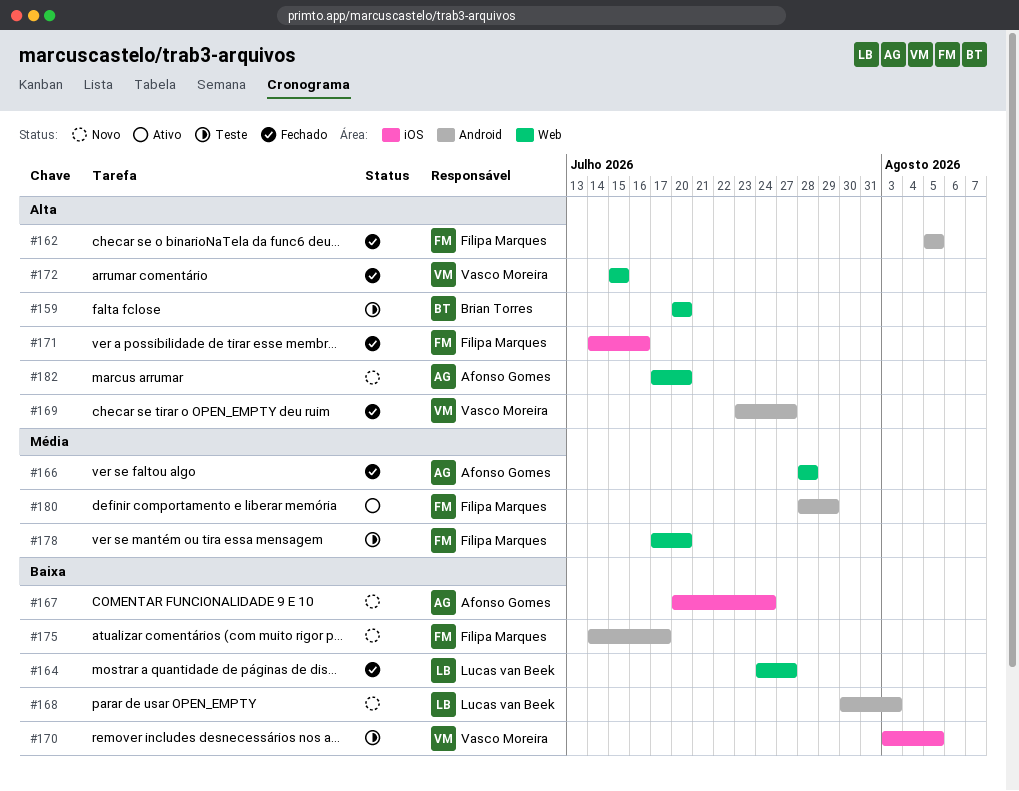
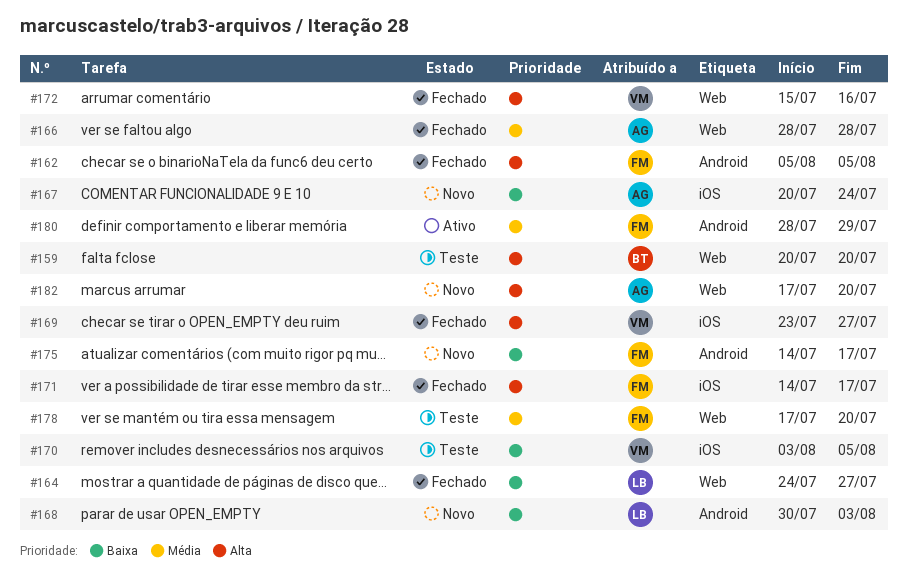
#169, label: Android -> iOS
#171, due: Jul 16 -> Jul 17
#172, due: Jul 15 -> Jul 16

